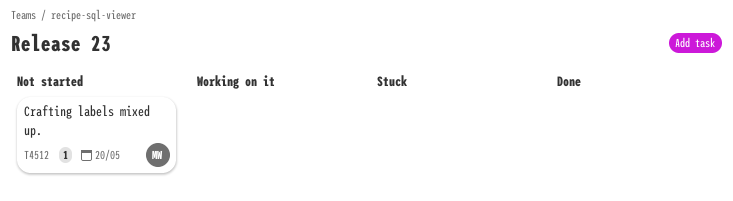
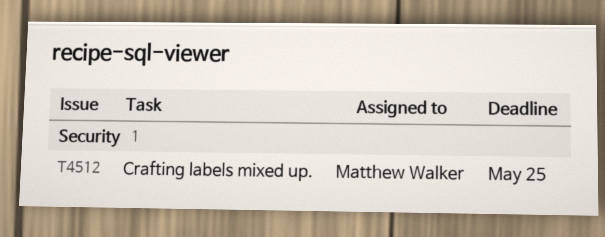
T4512, due: May 20 -> May 25

